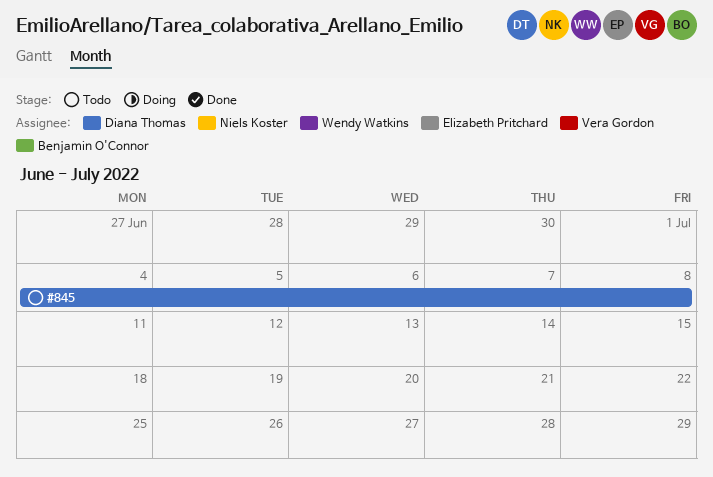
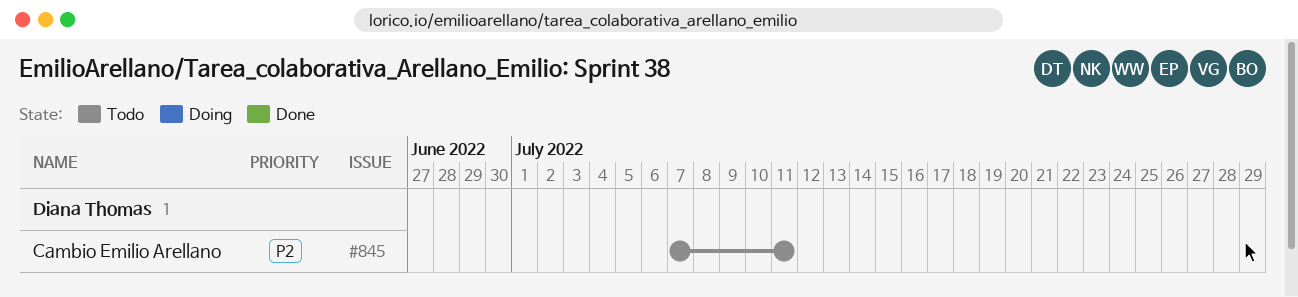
#845, start: Jul 4 -> Jul 7
#845, due: Jul 8 -> Jul 11

